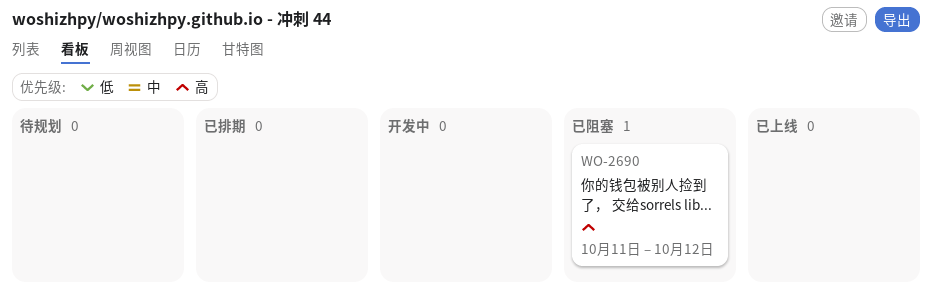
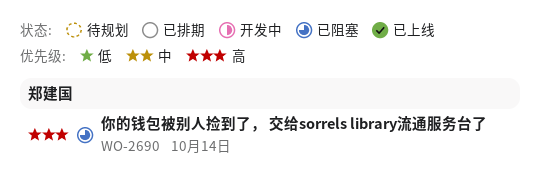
WO-2690, due: Oct 12 -> Oct 14

